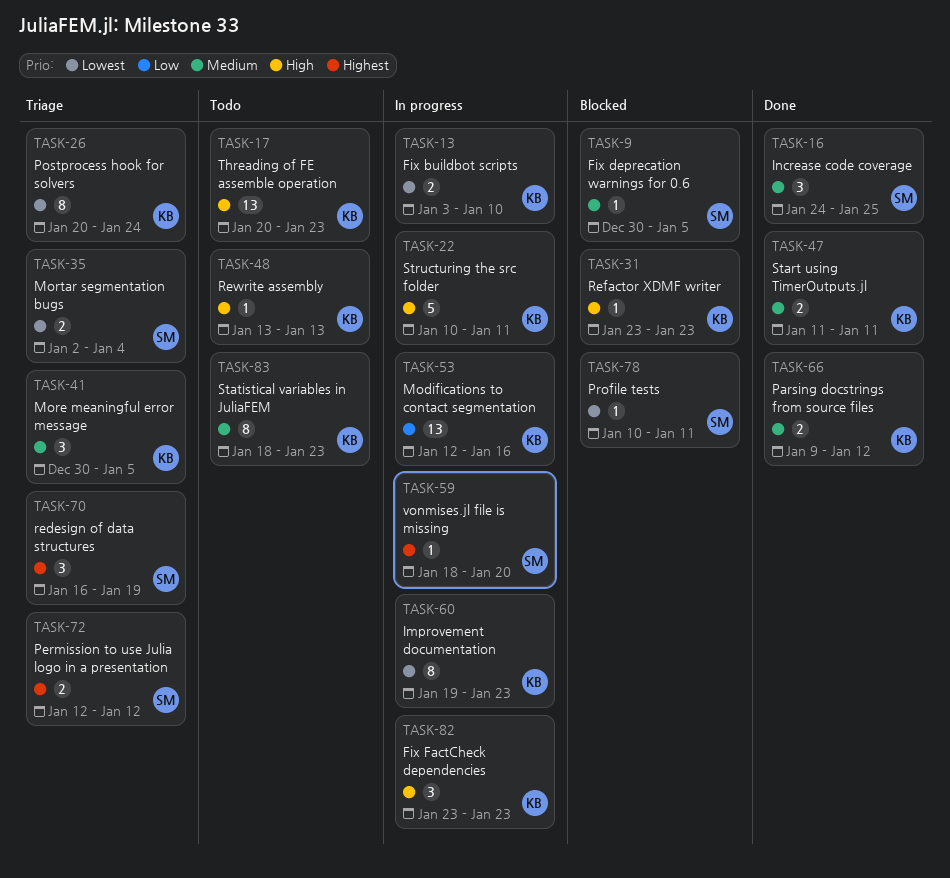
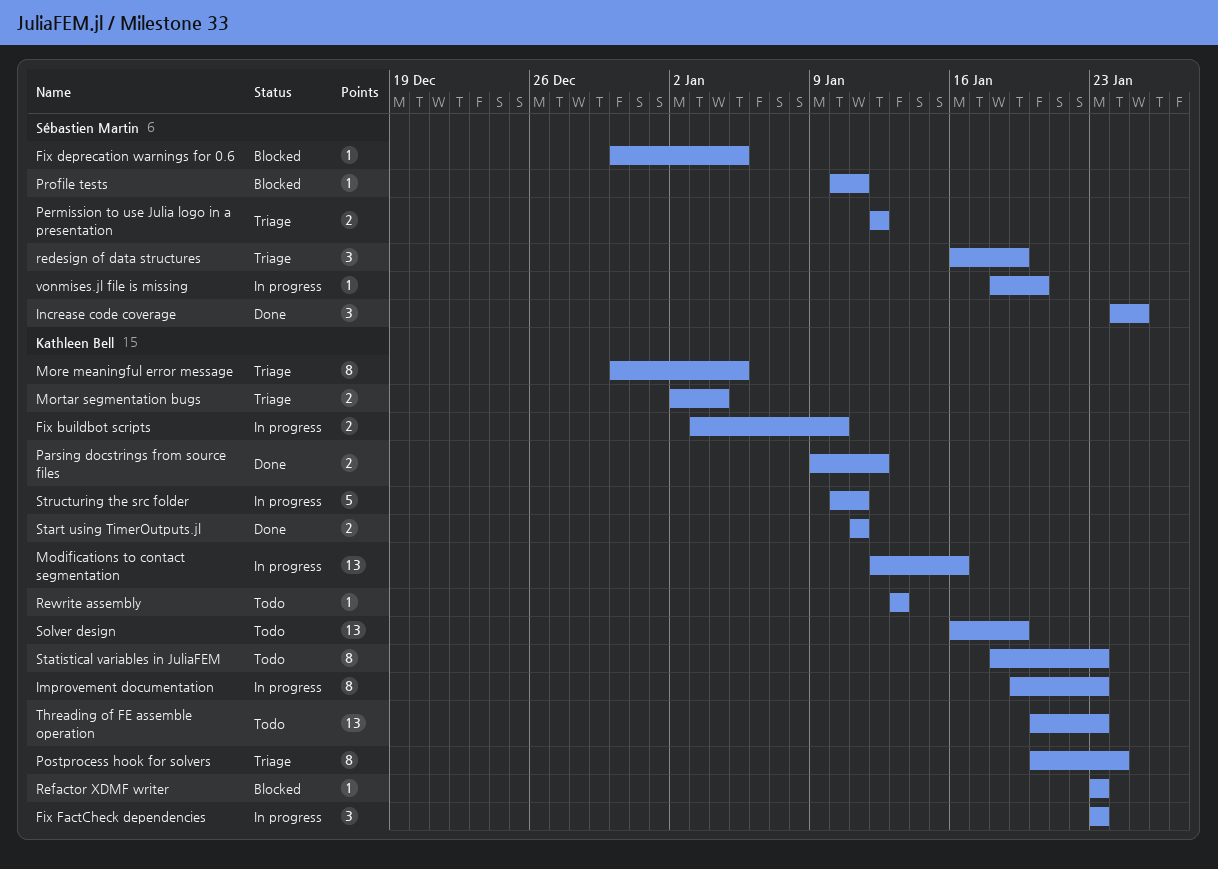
More meaningful error message, estimate: 3 -> 8
Mortar segmentation bugs, owner: Sébastien Martin -> Kathleen Bell
Solver design: none -> present

